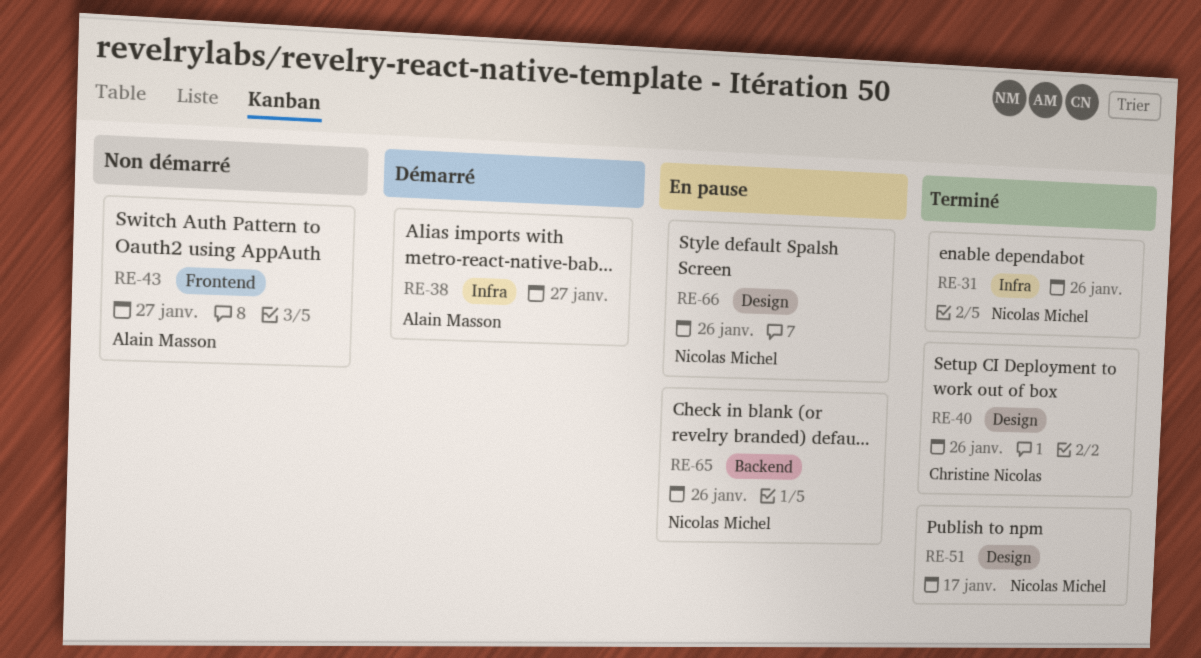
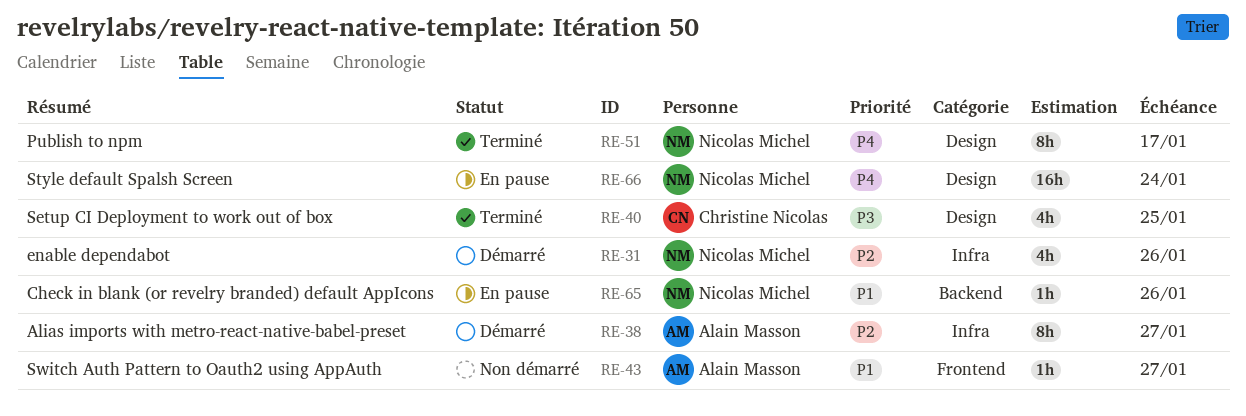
RE-31, status: Terminé -> Démarré
RE-40, due: Jan 26 -> Jan 25
RE-66, due: Jan 26 -> Jan 24

